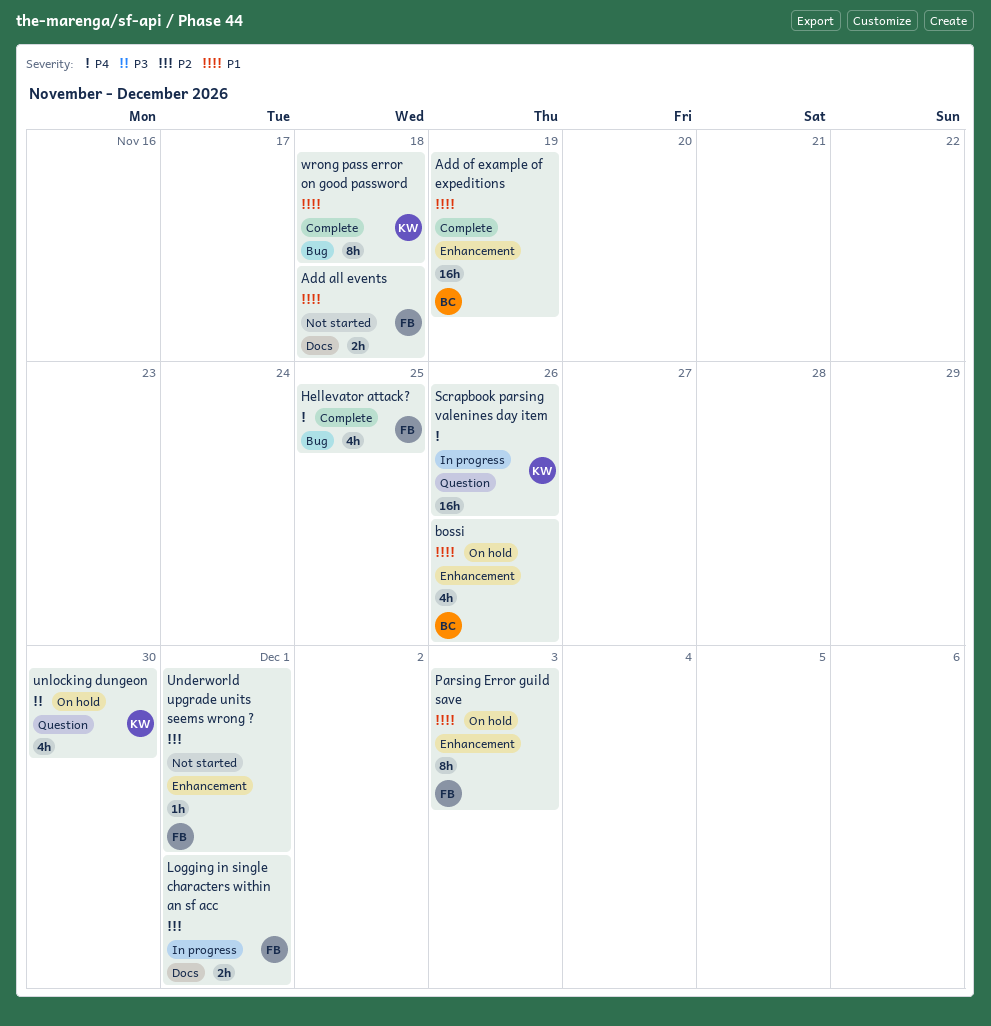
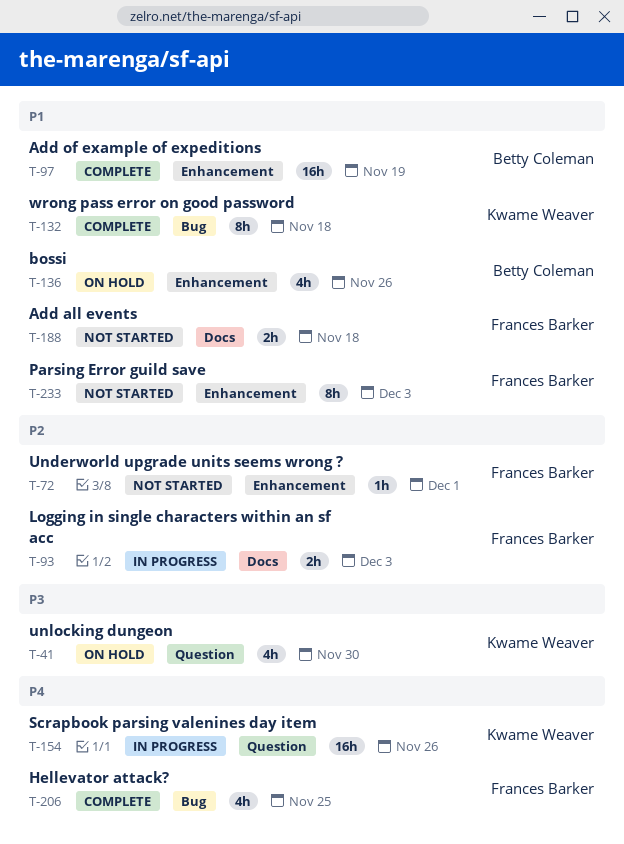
Logging in single characters within an sf acc, due: Dec 1 -> Dec 3
Parsing Error guild save, status: On hold -> Not started

